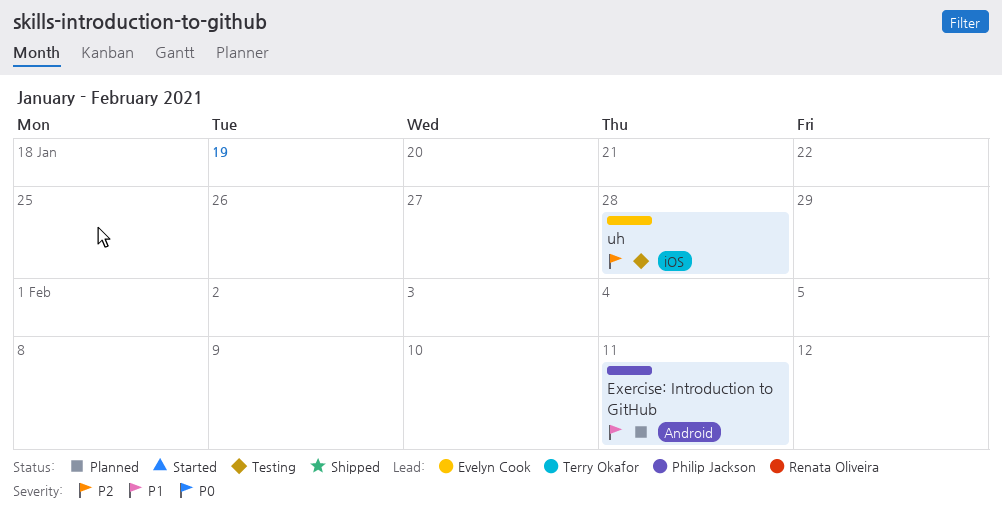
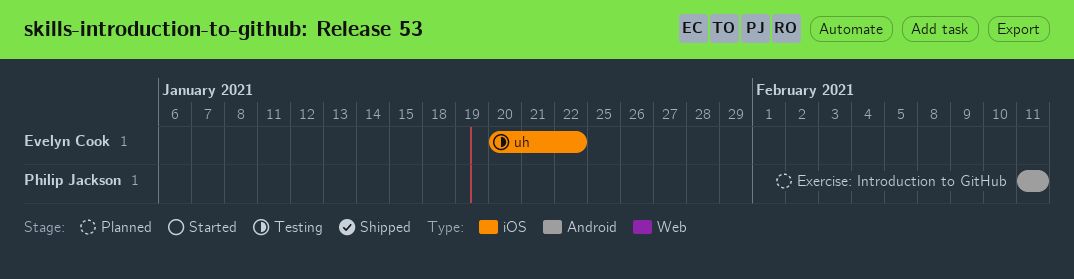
uh, due: Jan 28 -> Jan 22

